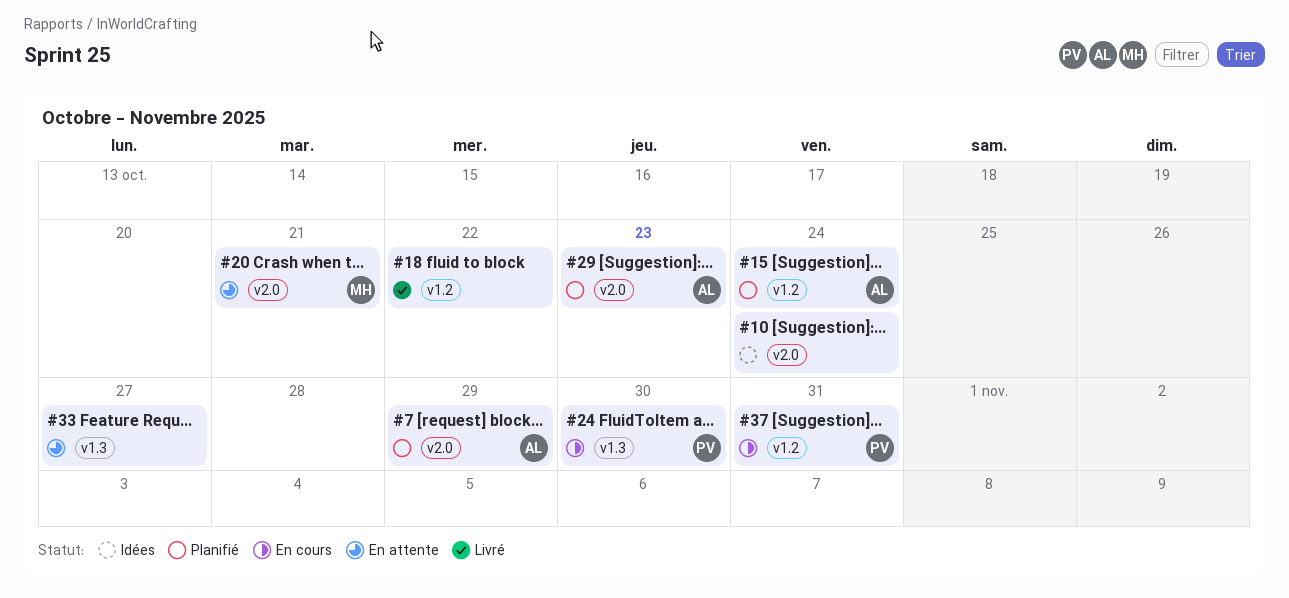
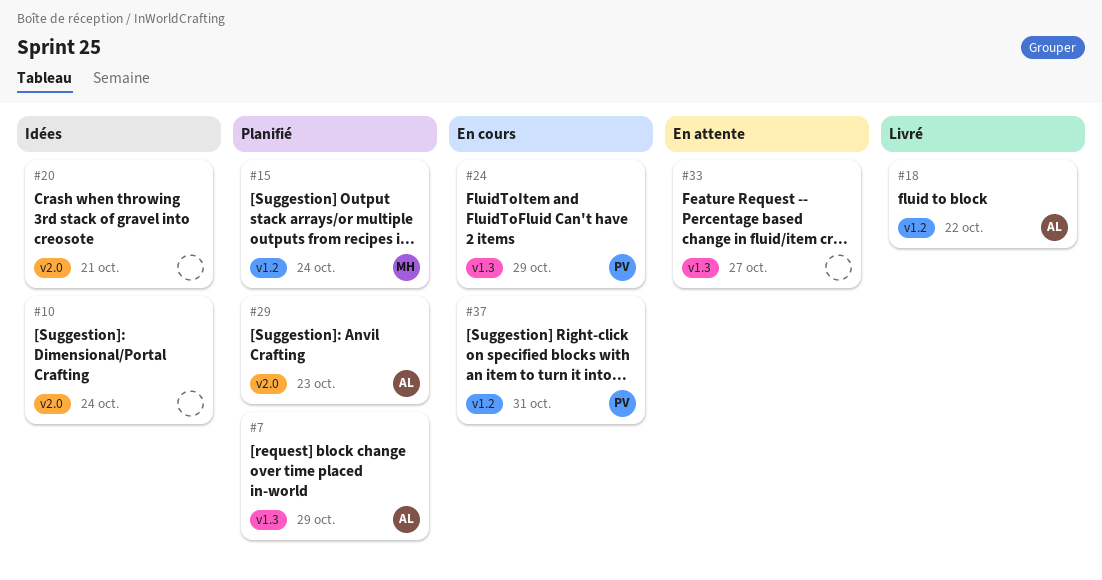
#7, label: v2.0 -> v1.3
#15, owner: AL -> MH
#18, owner: none -> AL
#20, status: En attente -> Idées
#20, owner: MH -> none
#24, due: Oct 30 -> Oct 29

